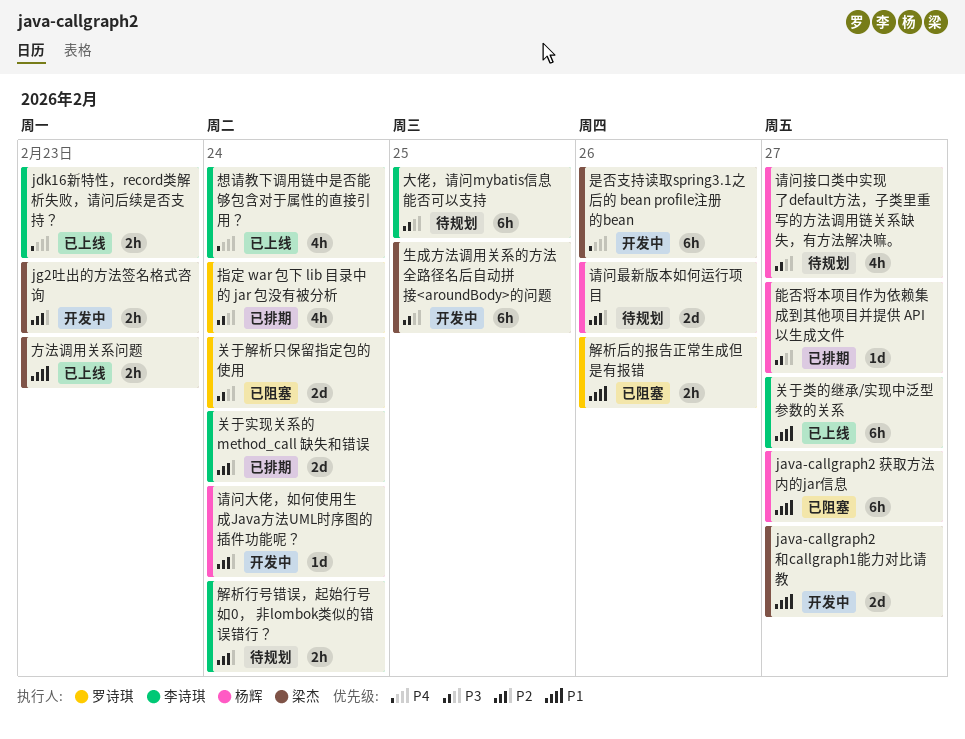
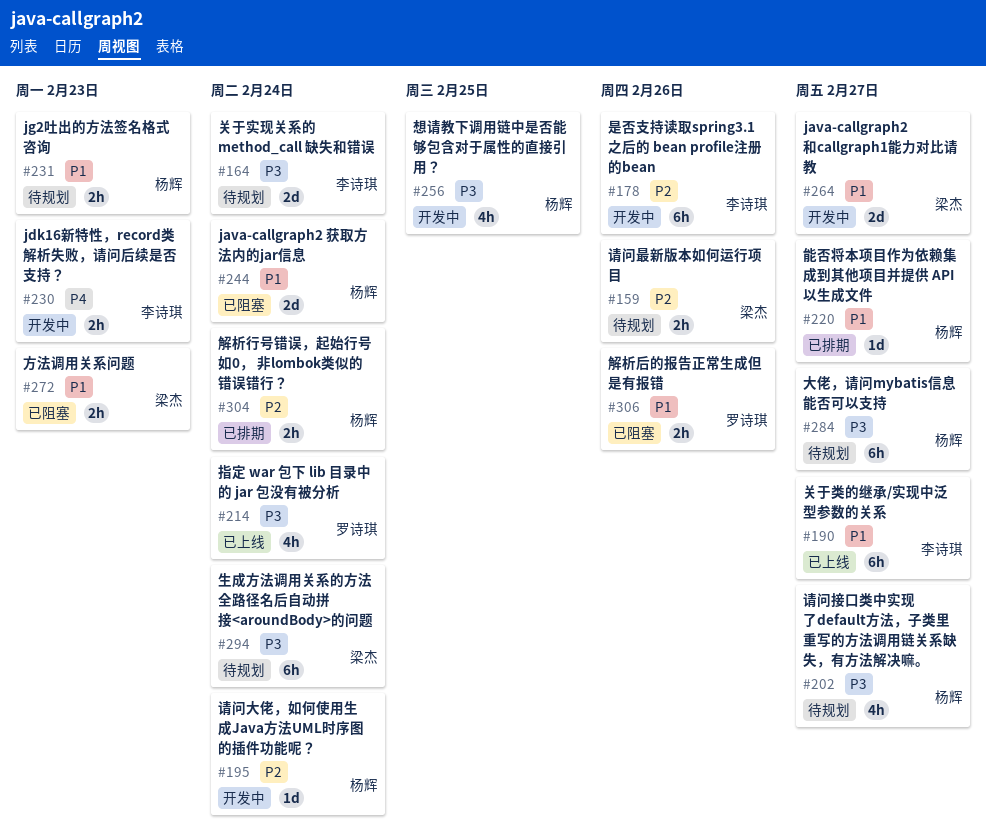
java-callgraph2 获取方法内的jar信息, estimate: 6h -> 2d
java-callgraph2 获取方法内的jar信息, due: Feb 27 -> Feb 24
jdk16新特性，record类解析失败，请问后续是否支持？, status: 已上线 -> 开发中
jg2吐出的方法签名格式咨询, status: 开发中 -> 待规划
jg2吐出的方法签名格式咨询, owner: 梁杰 -> 杨辉
jg2吐出的方法签名格式咨询, priority: P2 -> P1
关于实现关系的 method_call 缺失和错误, status: 已排期 -> 待规划
关于实现关系的 method_call 缺失和错误, priority: P2 -> P3
关于解析只保留指定包的使用: present -> none
大佬，请问mybatis信息能否可以支持, owner: 李诗琪 -> 杨辉
大佬，请问mybatis信息能否可以支持, due: Feb 25 -> Feb 27
想请教下调用链中是否能够包含对于属性的直接引用？, status: 已上线 -> 开发中
想请教下调用链中是否能够包含对于属性的直接引用？, owner: 李诗琪 -> 杨辉
想请教下调用链中是否能够包含对于属性的直接引用？, priority: P4 -> P3
想请教下调用链中是否能够包含对于属性的直接引用？, due: Feb 24 -> Feb 25
指定 war 包下 lib 目录中的 jar 包没有被分析, status: 已排期 -> 已上线
方法调用关系问题, status: 已上线 -> 已阻塞
是否支持读取spring3.1之后的 bean profile注册的bean, owner: 梁杰 -> 李诗琪
是否支持读取spring3.1之后的 bean profile注册的bean, priority: P4 -> P2
生成方法调用关系的方法全路径名后自动拼接<aroundBody>的问题, status: 开发中 -> 待规划
生成方法调用关系的方法全路径名后自动拼接<aroundBody>的问题, due: Feb 25 -> Feb 24
能否将本项目作为依赖集成到其他项目并提供 API 以生成文件, priority: P3 -> P1
解析行号错误，起始行号如0， 非lombok类似的错误错行？, status: 待规划 -> 已排期
解析行号错误，起始行号如0， 非lombok类似的错误错行？, owner: 李诗琪 -> 杨辉
请问最新版本如何运行项目, owner: 杨辉 -> 梁杰
请问最新版本如何运行项目, estimate: 2d -> 2h

